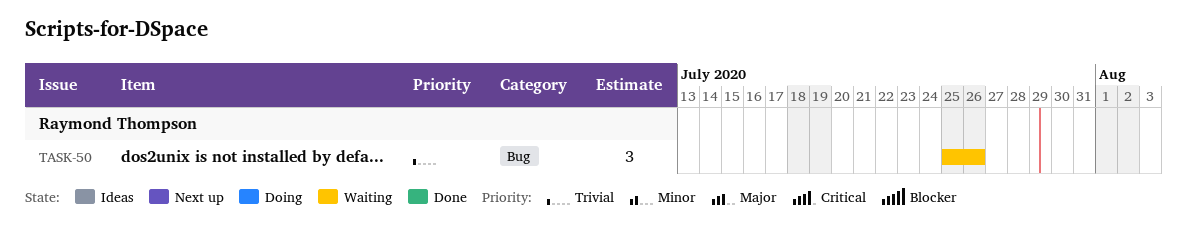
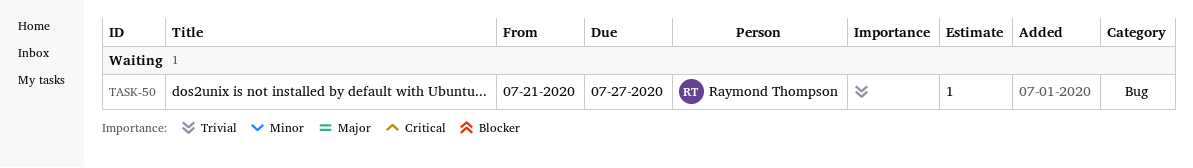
TASK-50, estimate: 3 -> 1
TASK-50, start: Jul 25 -> Jul 21
TASK-50, due: Jul 26 -> Jul 27

